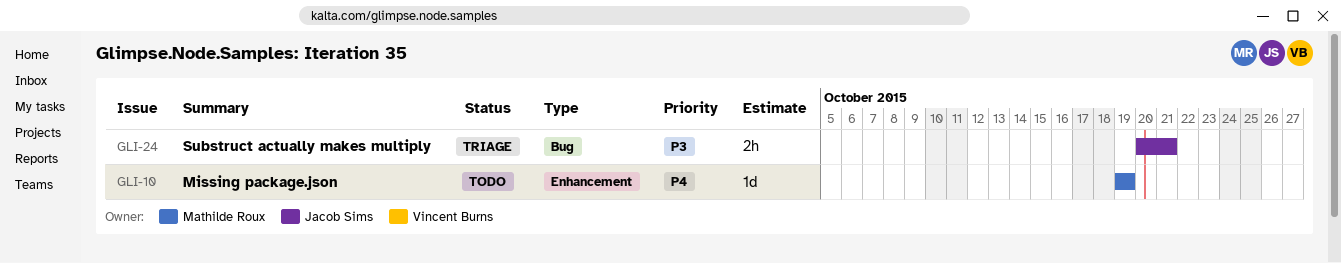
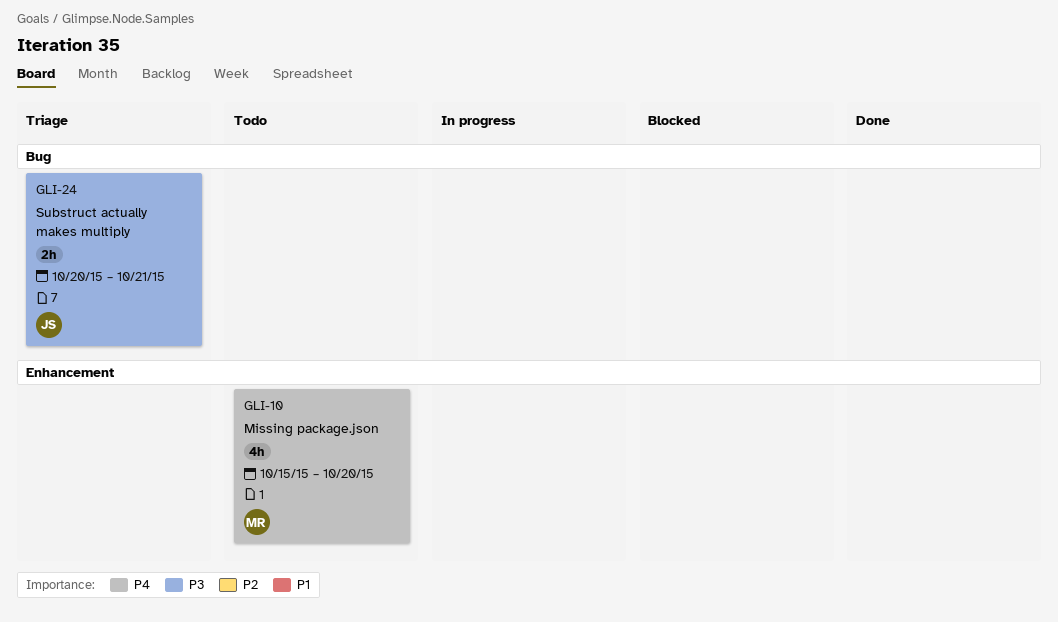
GLI-10, estimate: 1d -> 4h
GLI-10, start: Oct 19 -> Oct 15
GLI-10, due: Oct 19 -> Oct 20

